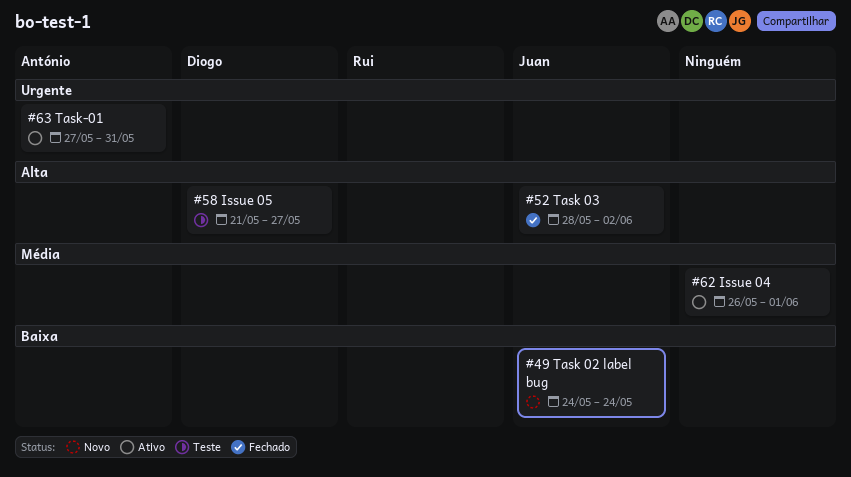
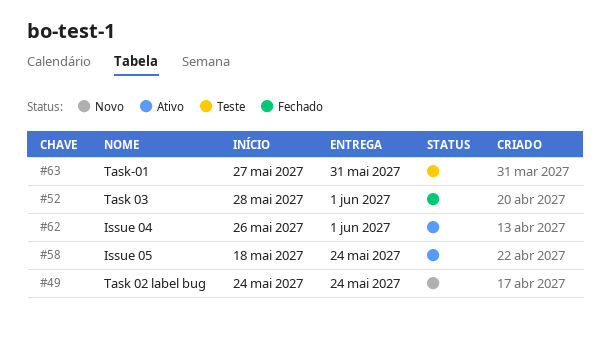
#52, due: Jun 2 -> Jun 1
#58, status: Teste -> Ativo
#58, start: May 21 -> May 18
#58, due: May 27 -> May 24
#63, status: Ativo -> Teste

